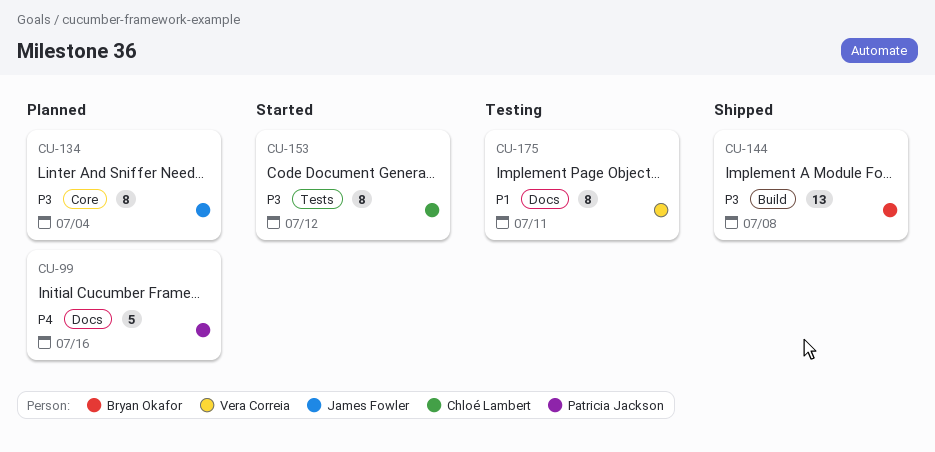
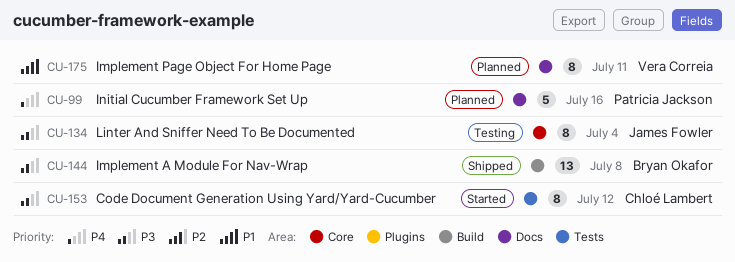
CU-134, status: Planned -> Testing
CU-175, status: Testing -> Planned

